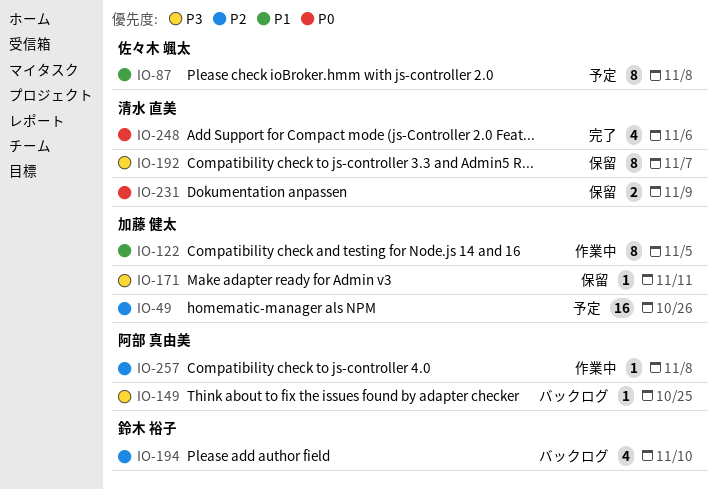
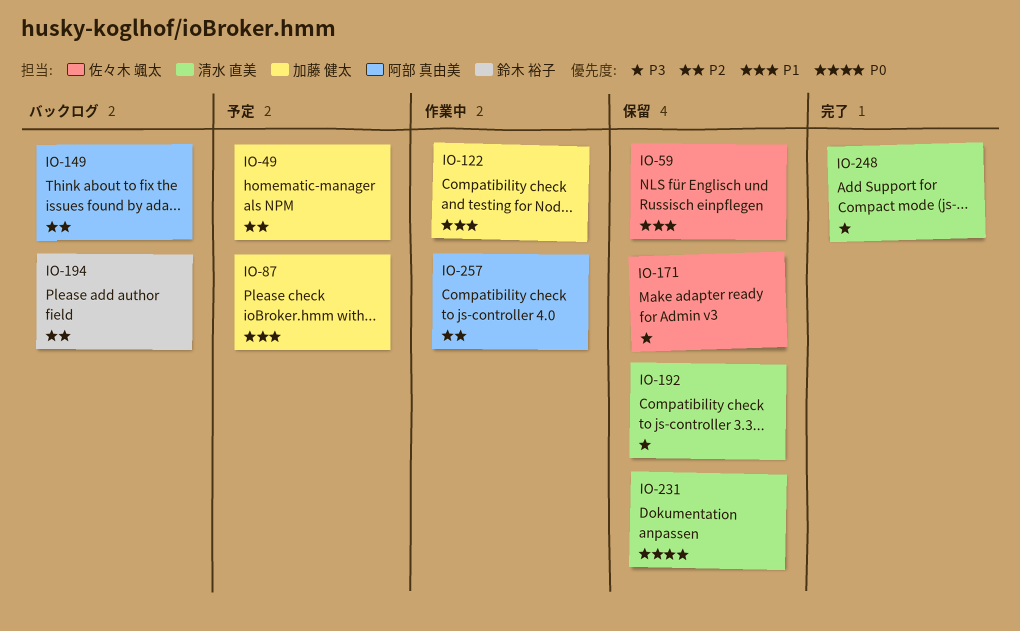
IO-59: none -> present
IO-87, owner: 佐々木 颯太 -> 加藤 健太
IO-149, priority: P3 -> P2
IO-171, owner: 加藤 健太 -> 佐々木 颯太
IO-248, priority: P0 -> P3

